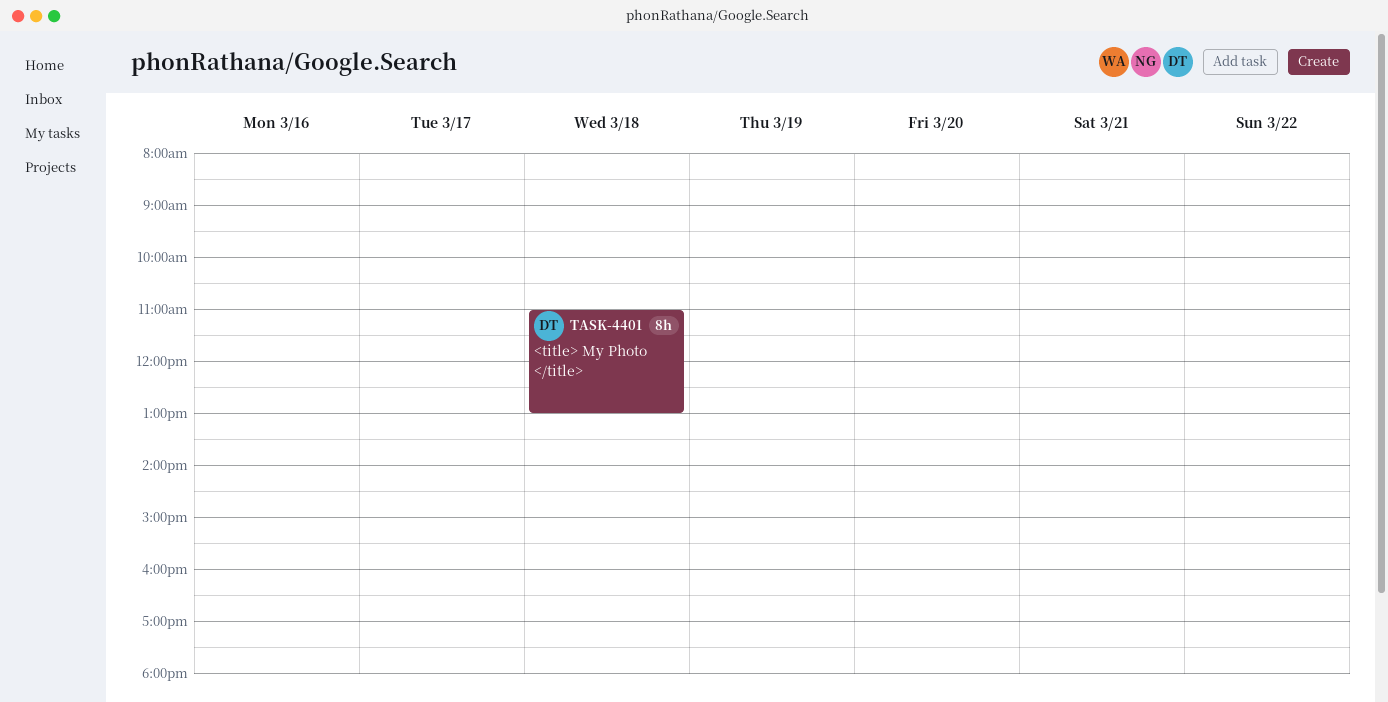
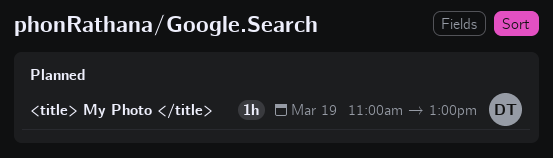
<title> My Photo </title>, estimate: 8h -> 1h
<title> My Photo </title>, day: Mar 18 -> Mar 19

